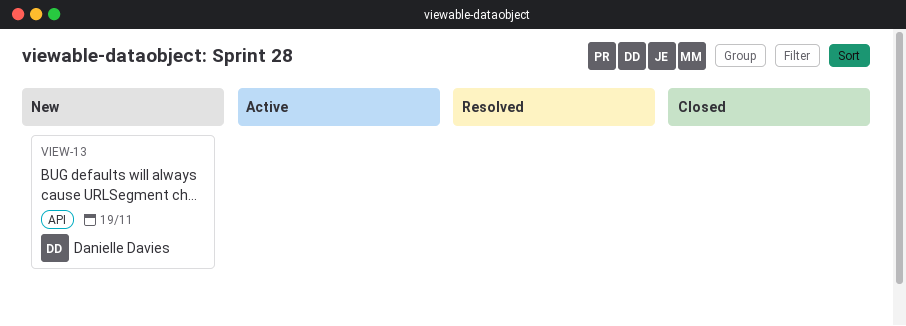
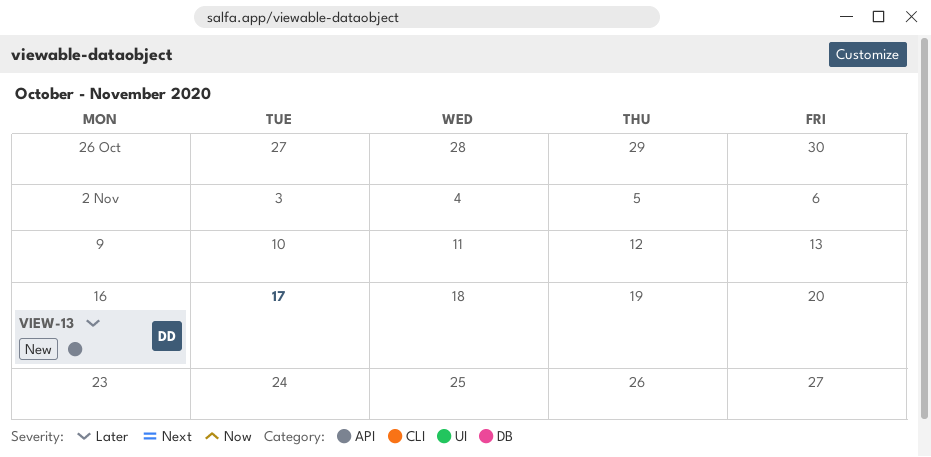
VIEW-13, due: Nov 19 -> Nov 16

